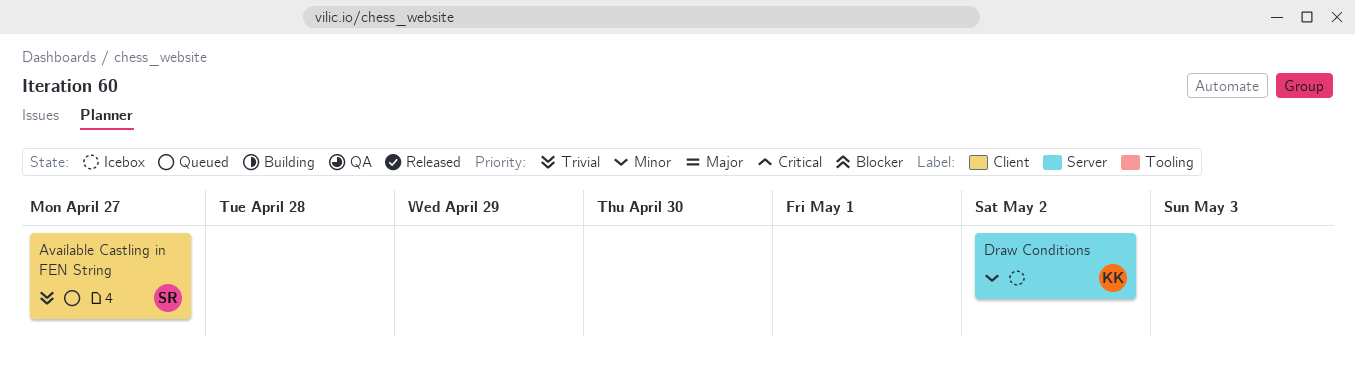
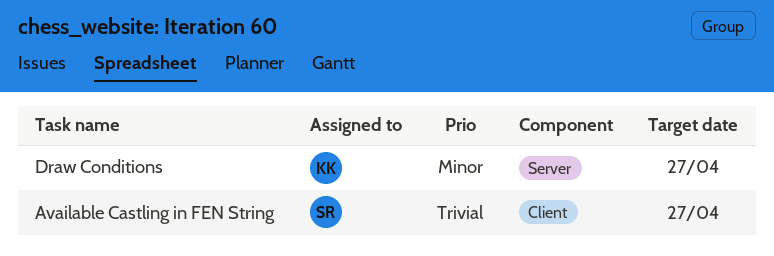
Draw Conditions, due: May 2 -> Apr 27

